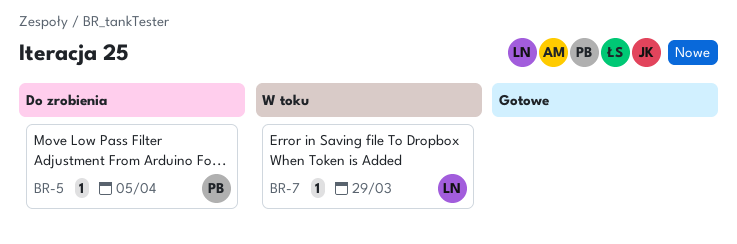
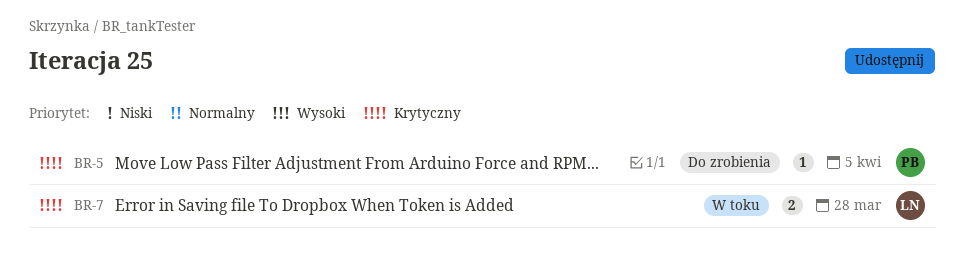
BR-7, estimate: 1 -> 2
BR-7, due: Mar 29 -> Mar 28

